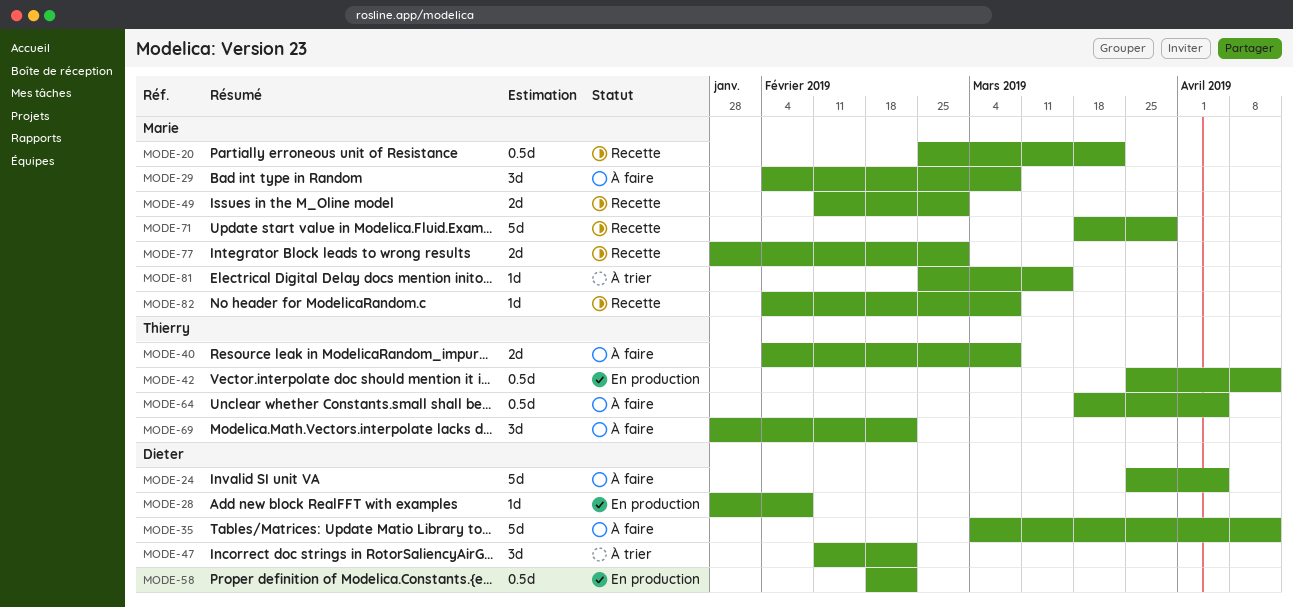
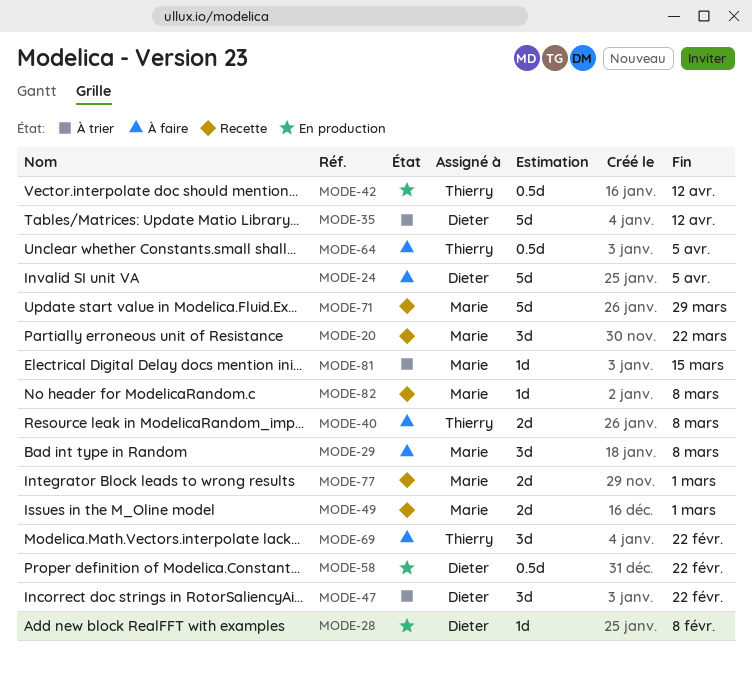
MODE-20, estimate: 0.5d -> 3d
MODE-35, status: À faire -> À trier

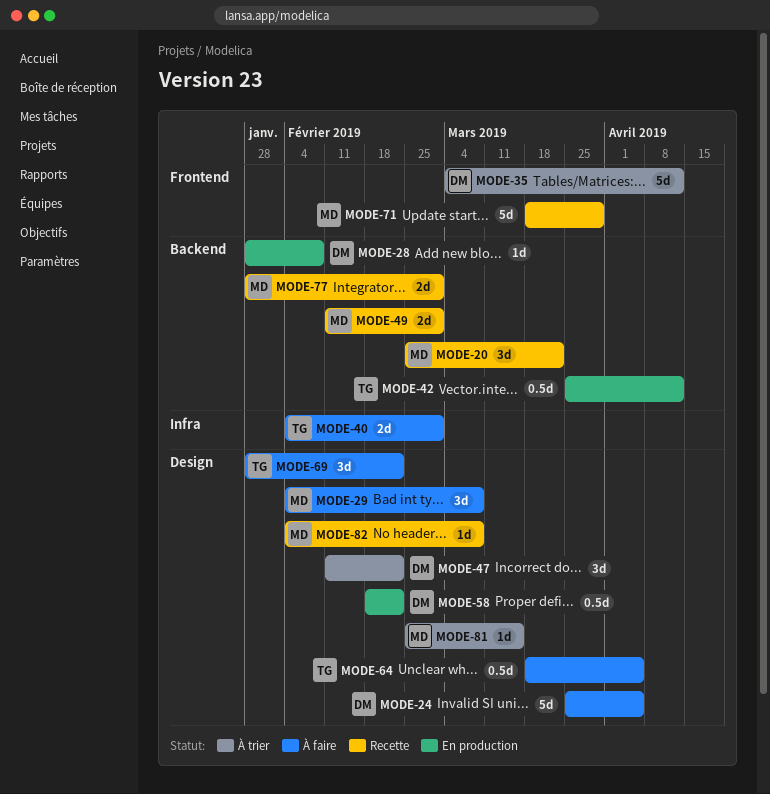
MODE-40, due: Mar 8 -> Mar 1

